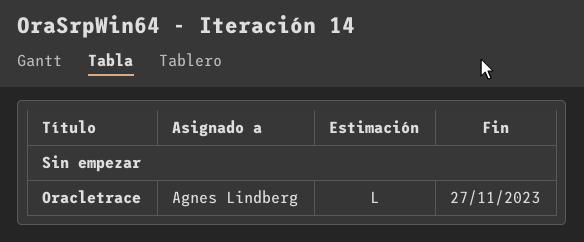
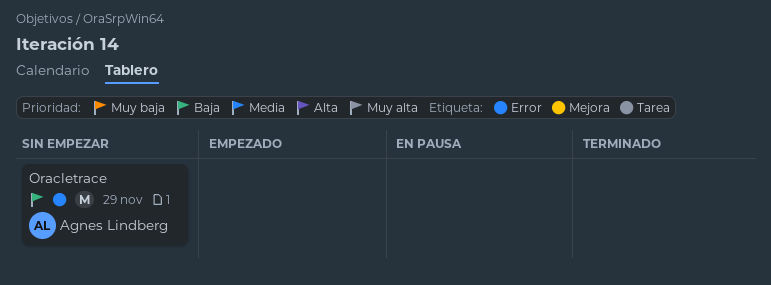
Oracletrace, estimate: L -> M
Oracletrace, due: Nov 27 -> Nov 29

